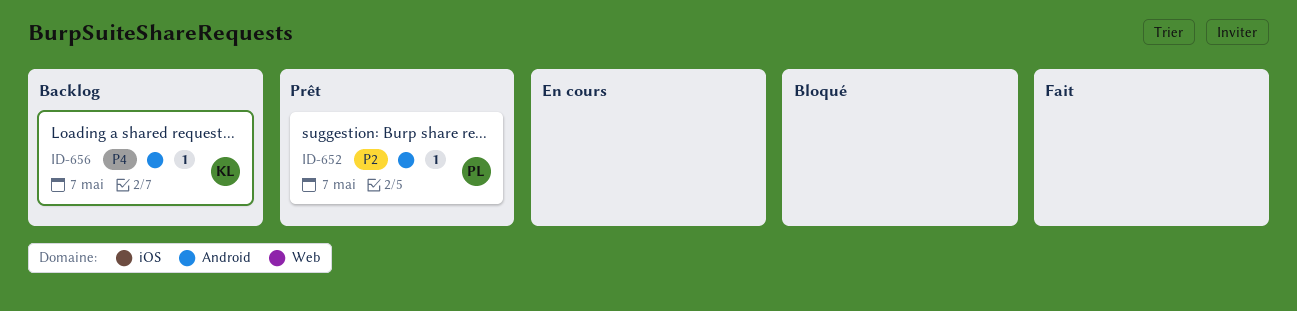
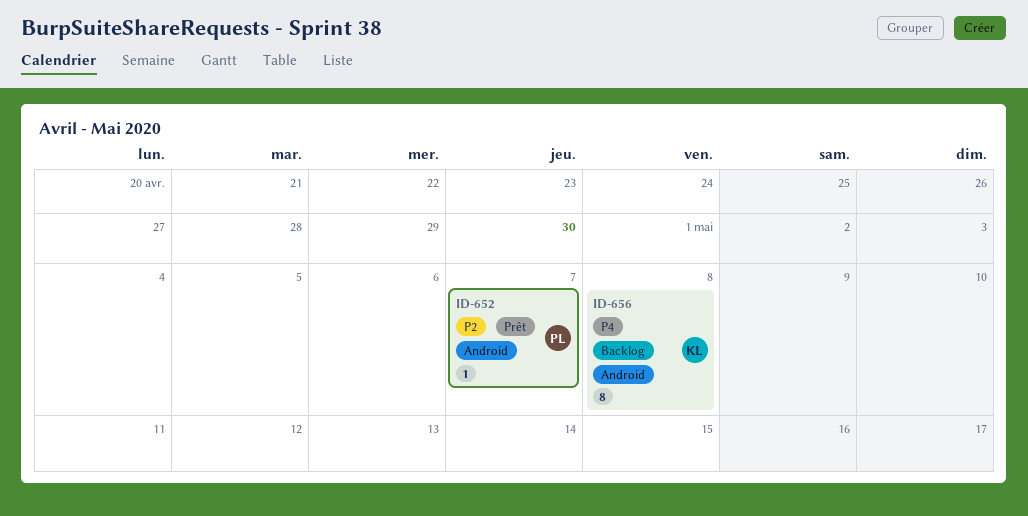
ID-656, estimate: 1 -> 8
ID-656, due: May 7 -> May 8

